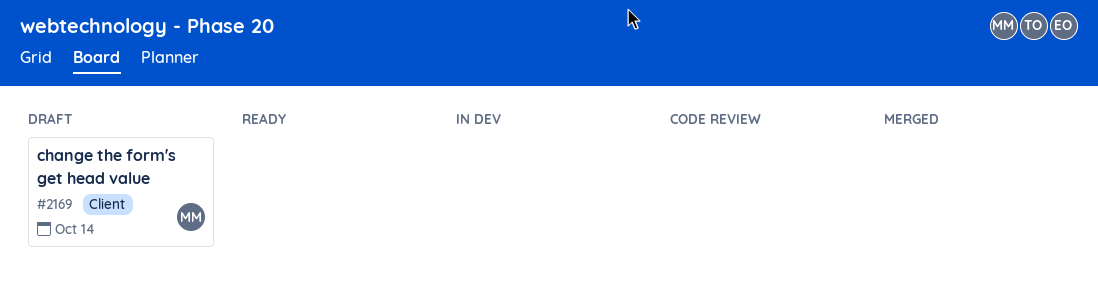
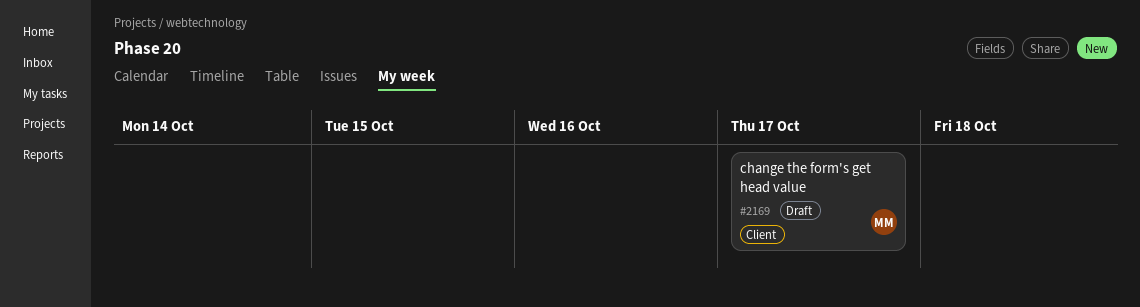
#2169, due: Oct 14 -> Oct 17

